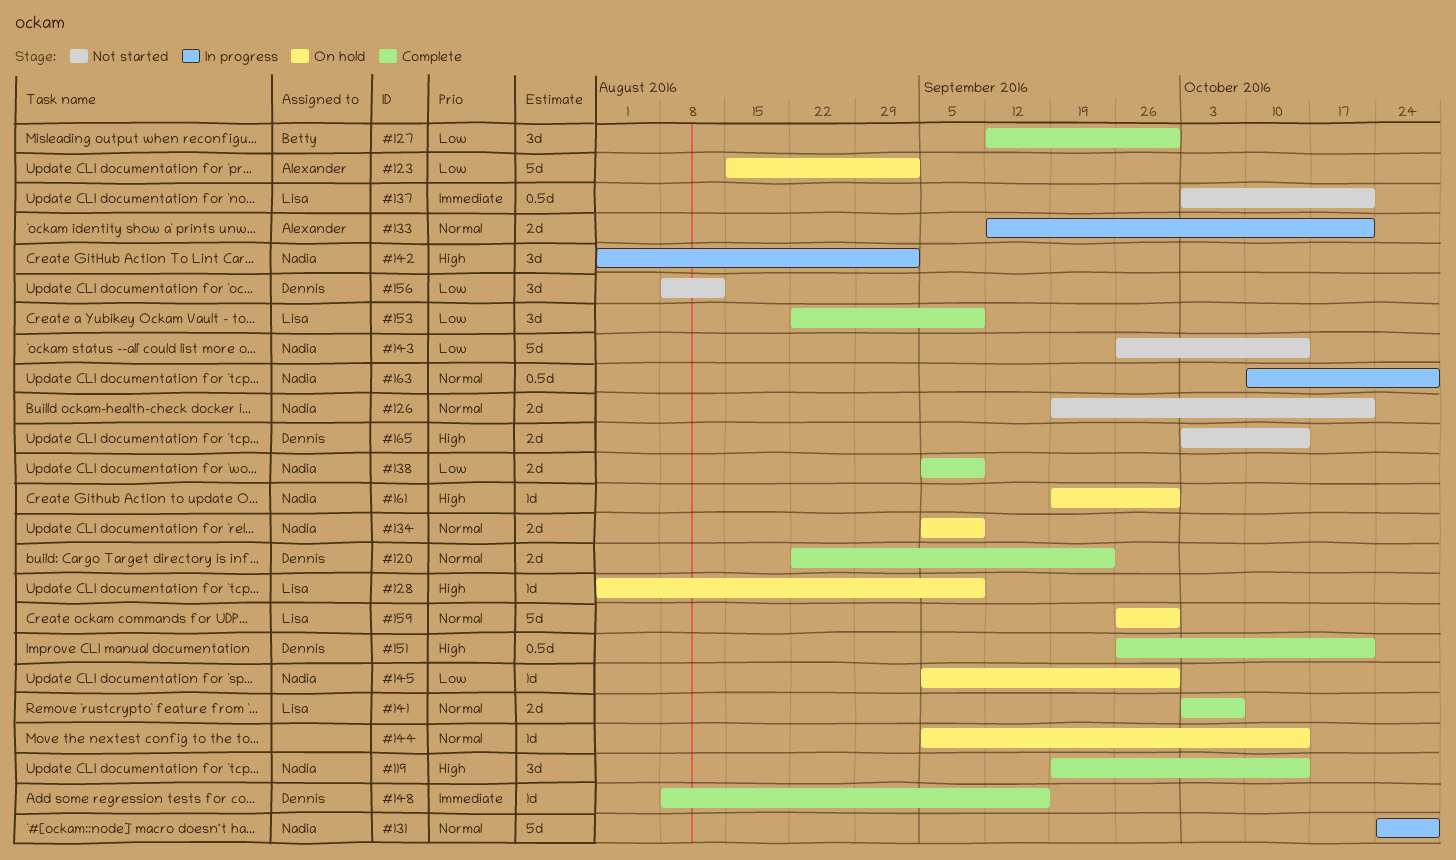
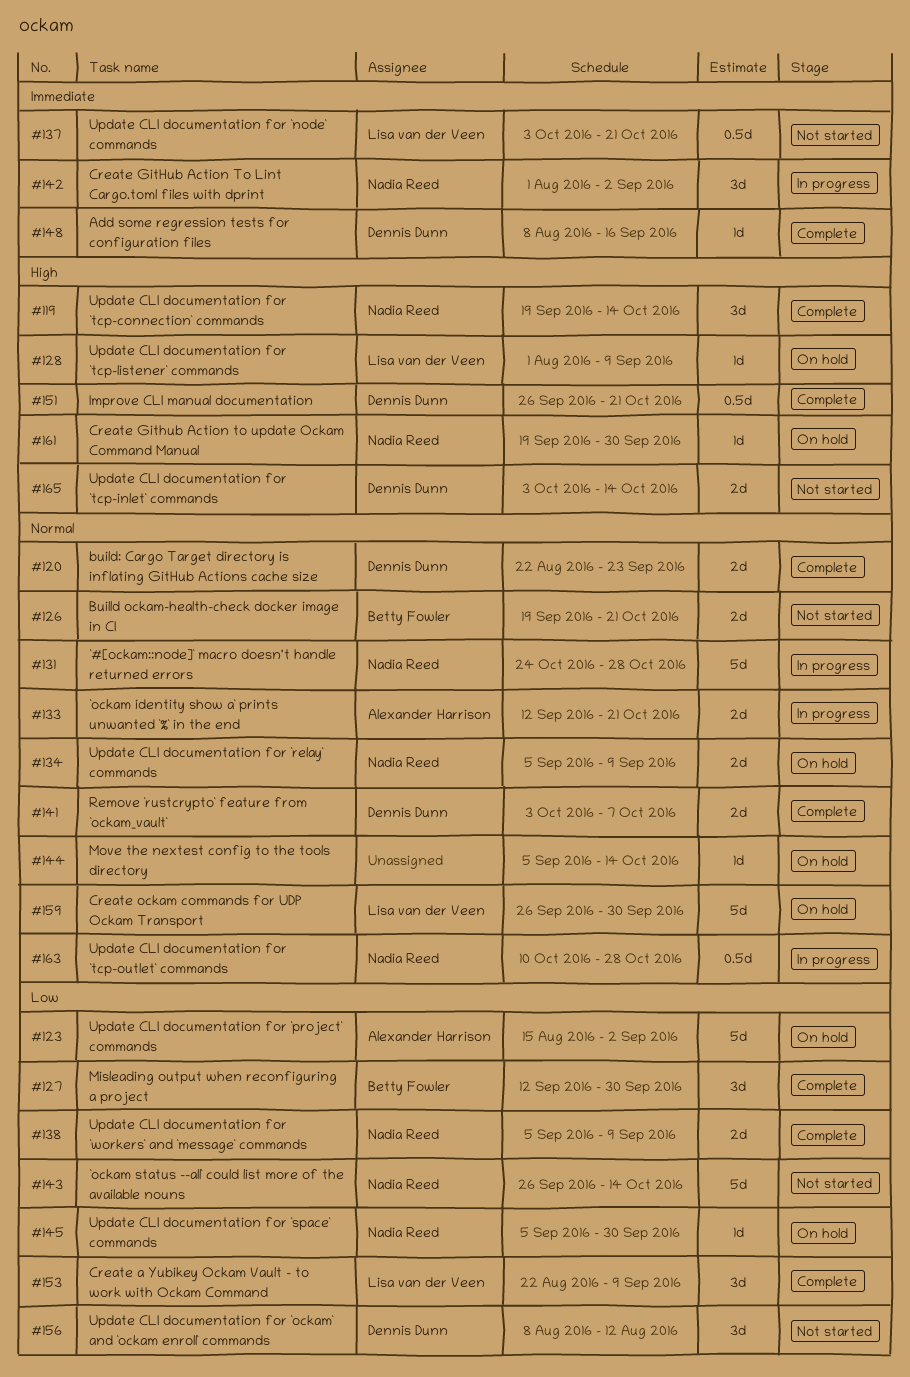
#126, owner: Nadia Reed -> Betty Fowler
#141, owner: Lisa van der Veen -> Dennis Dunn
#142, priority: High -> Immediate

